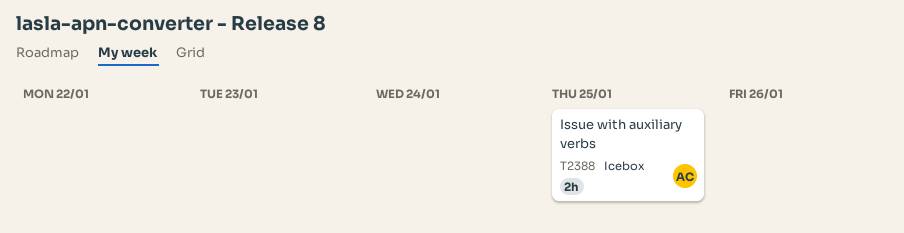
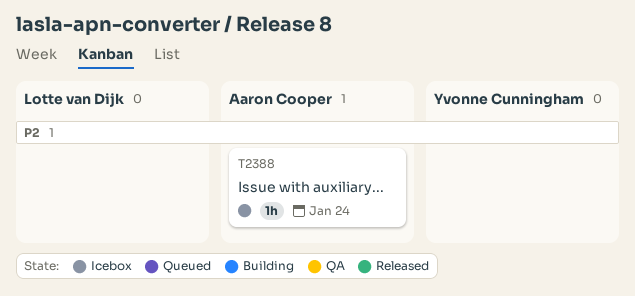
T2388, estimate: 2h -> 1h
T2388, due: Jan 25 -> Jan 24

